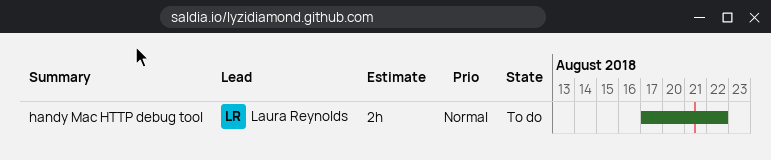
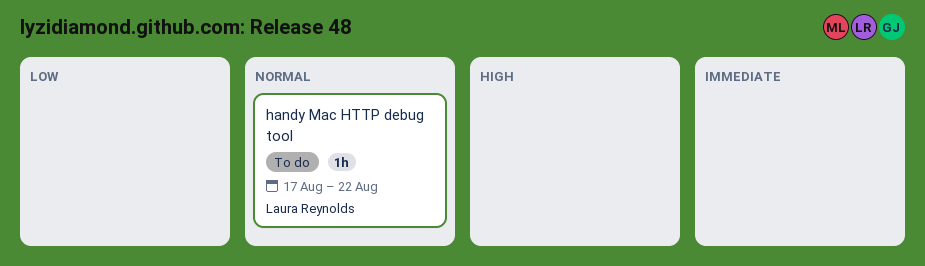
handy Mac HTTP debug tool, estimate: 2h -> 1h

